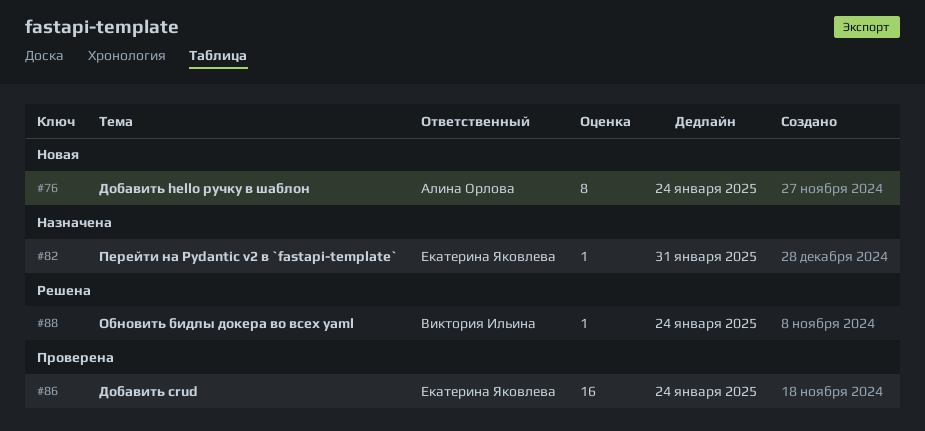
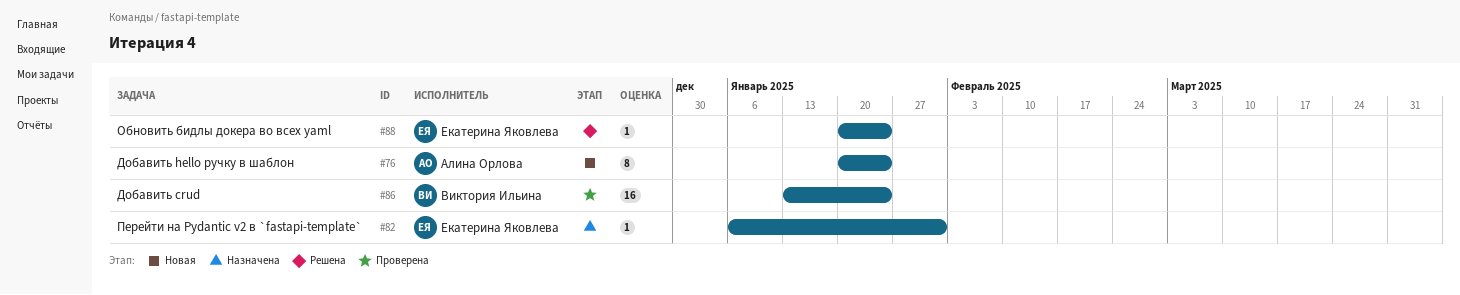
#86, owner: Екатерина Яковлева -> Виктория Ильина
#88, owner: Виктория Ильина -> Екатерина Яковлева

